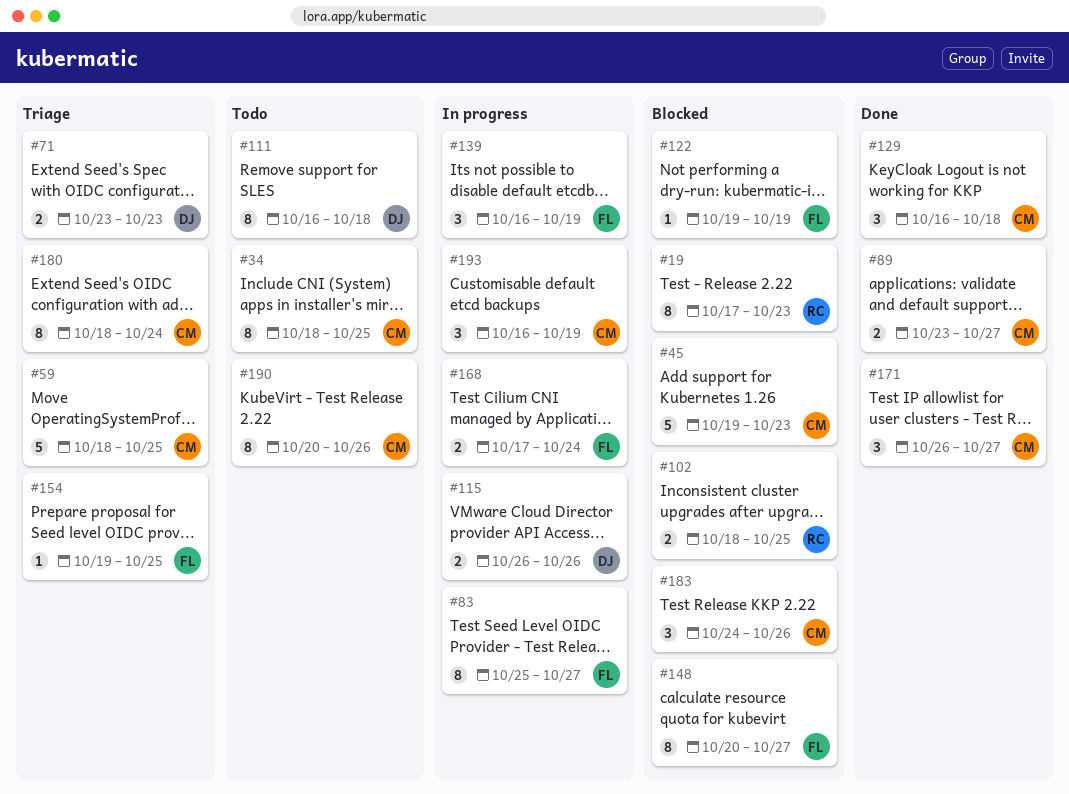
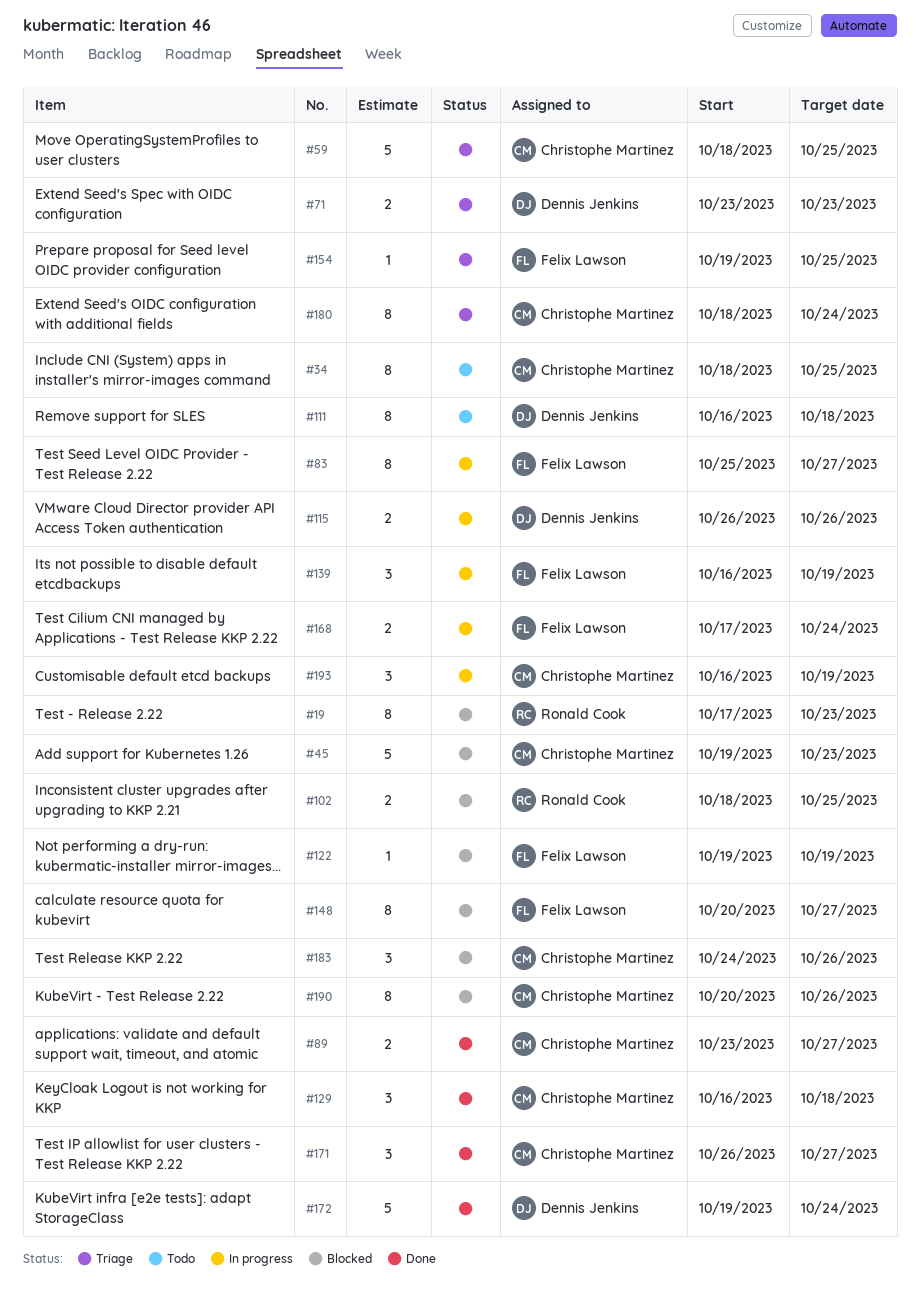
#172: none -> present
#190, status: Todo -> Blocked

